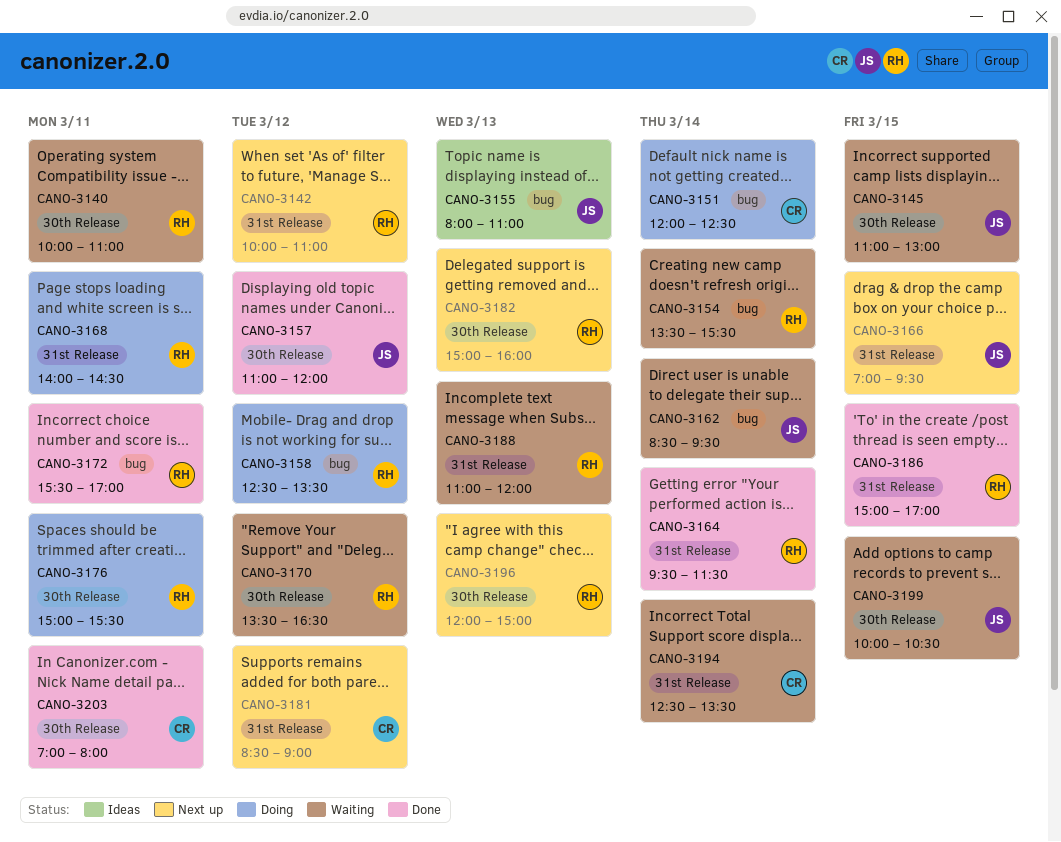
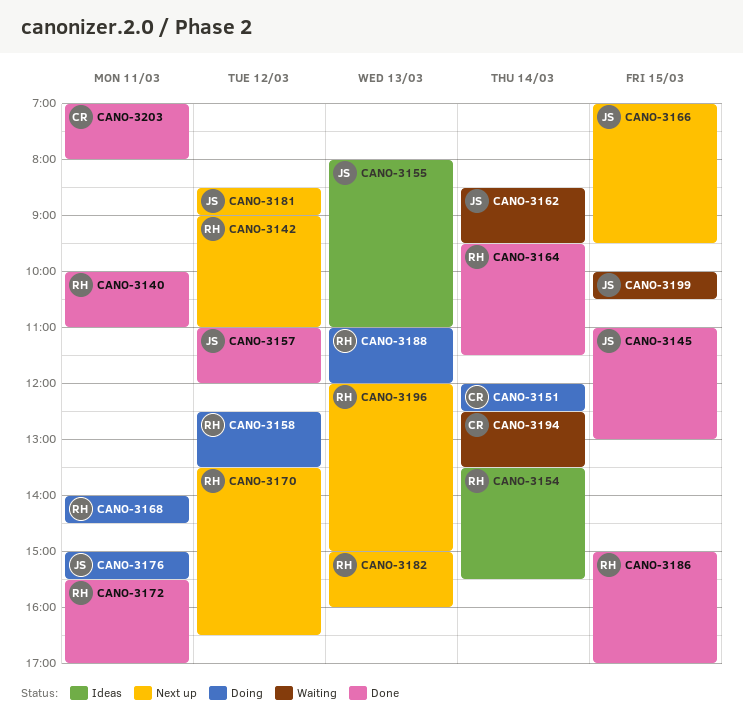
CANO-3140, status: Waiting -> Done
CANO-3142, begins: 10:00 -> 09:00
CANO-3145, status: Waiting -> Done
CANO-3154, status: Waiting -> Ideas
CANO-3170, status: Waiting -> Next up
CANO-3176, owner: RH -> JS
CANO-3181, owner: CR -> JS
CANO-3188, status: Waiting -> Doing

